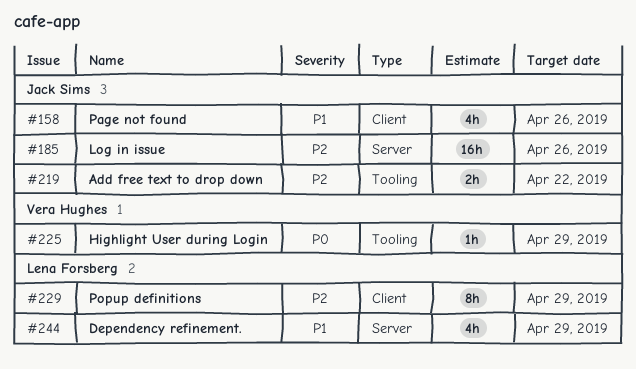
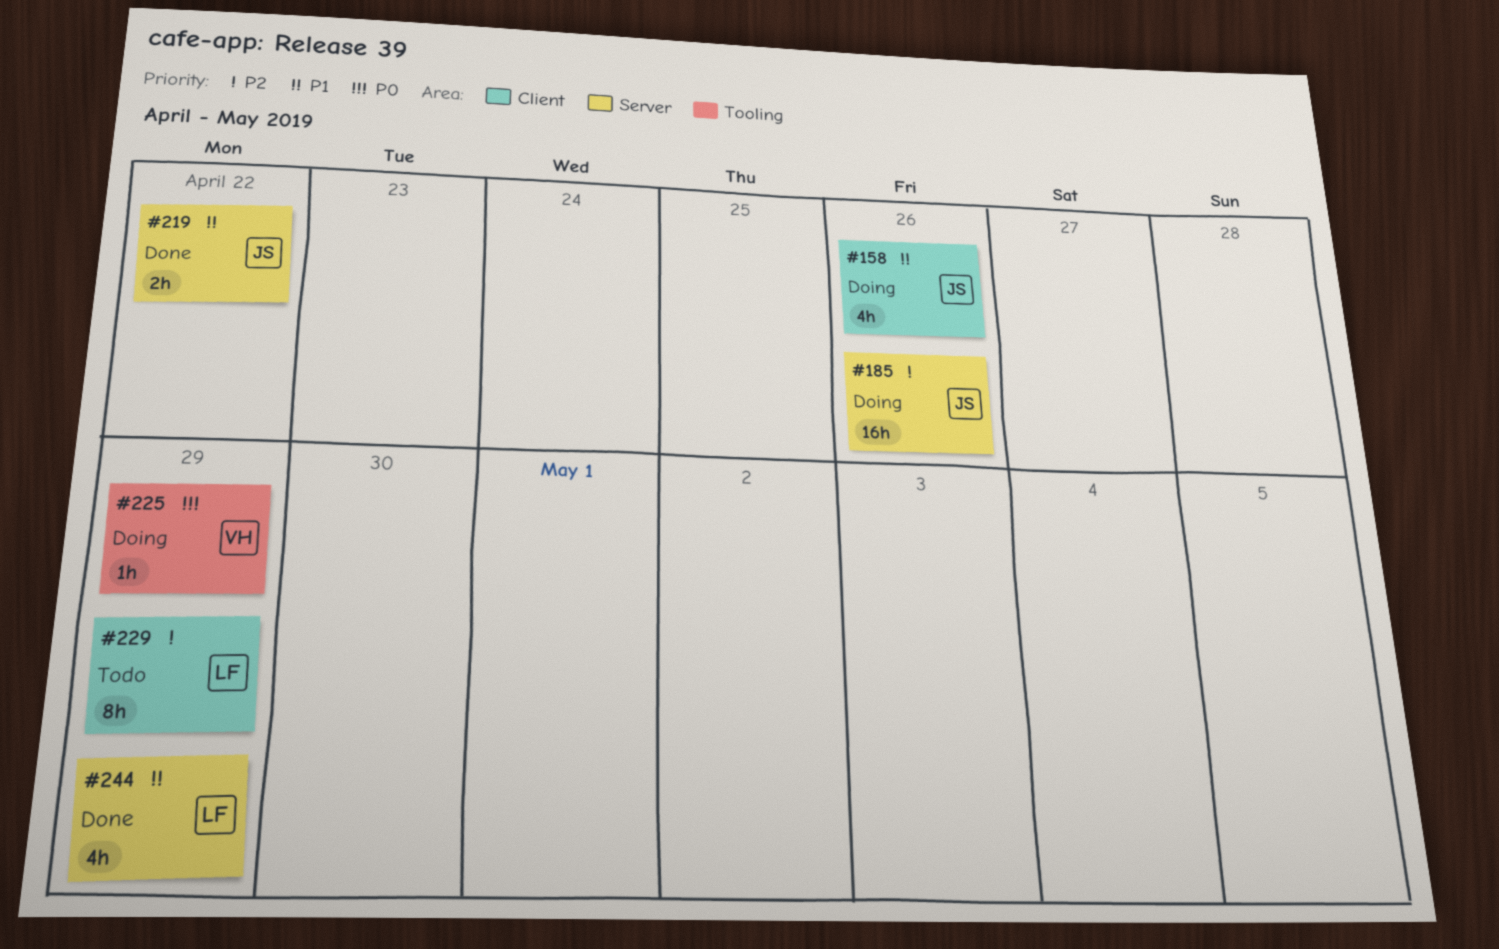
#219, priority: P2 -> P1
#219, label: Tooling -> Server

